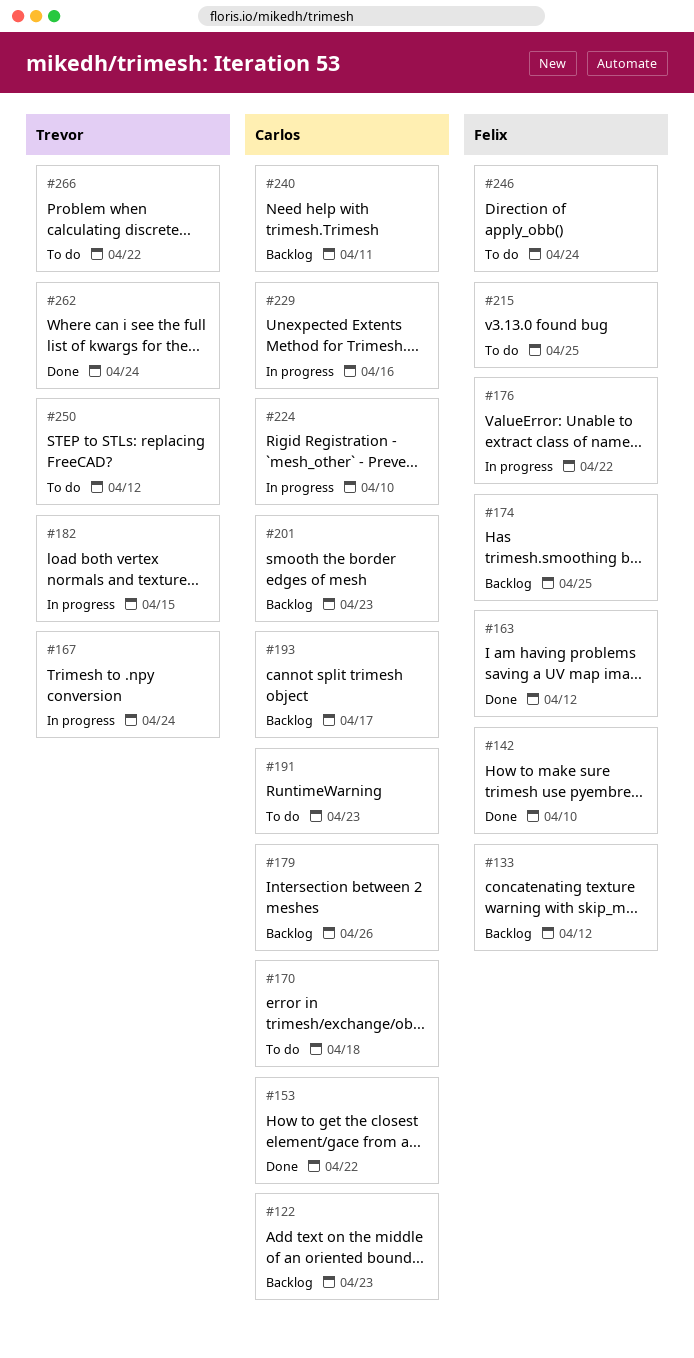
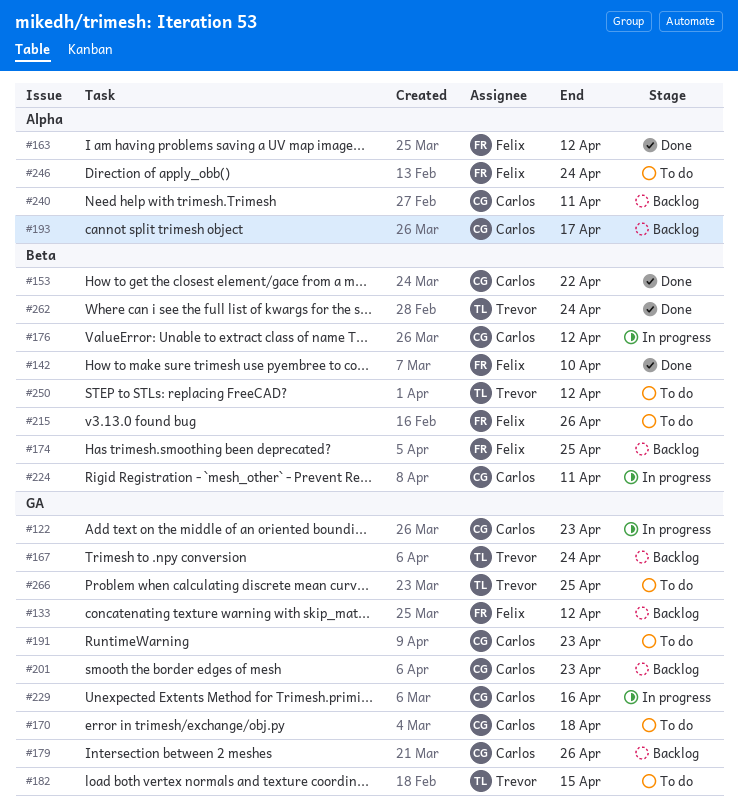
#122, status: Backlog -> In progress
#167, status: In progress -> Backlog
#176, owner: Felix -> Carlos
#176, due: Apr 22 -> Apr 12
#182, status: In progress -> To do
#215, due: Apr 25 -> Apr 26
#224, due: Apr 10 -> Apr 11
#266, due: Apr 22 -> Apr 25

